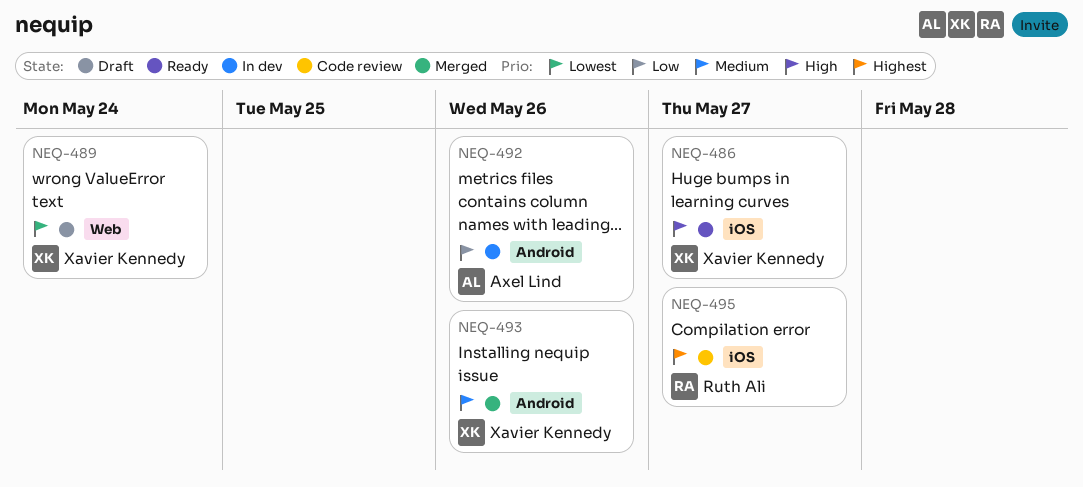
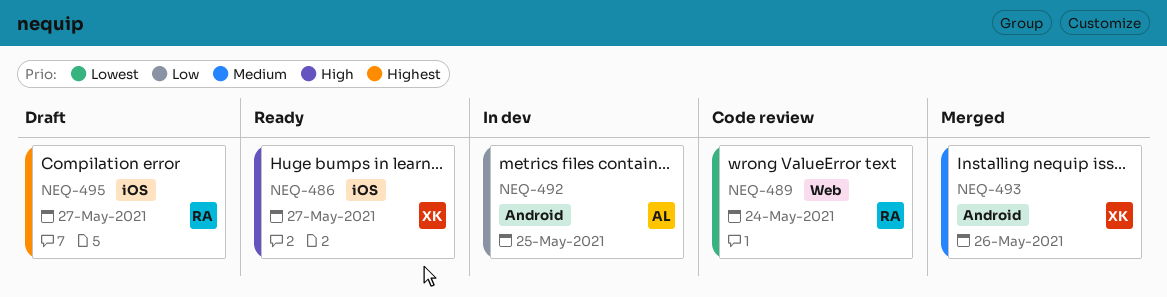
NEQ-489, status: Draft -> Code review
NEQ-489, owner: Xavier Kennedy -> Ruth Ali
NEQ-492, due: May 26 -> May 25
NEQ-495, status: Code review -> Draft

